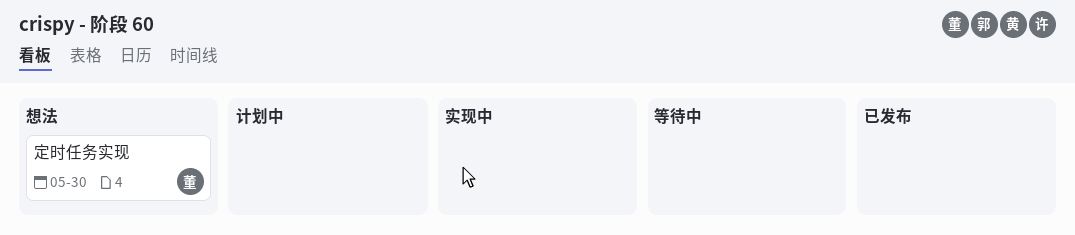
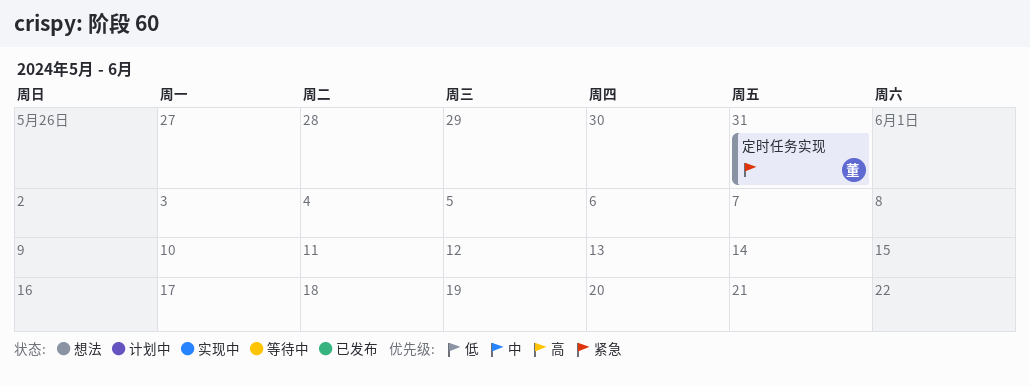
定时任务实现, due: May 30 -> May 31

